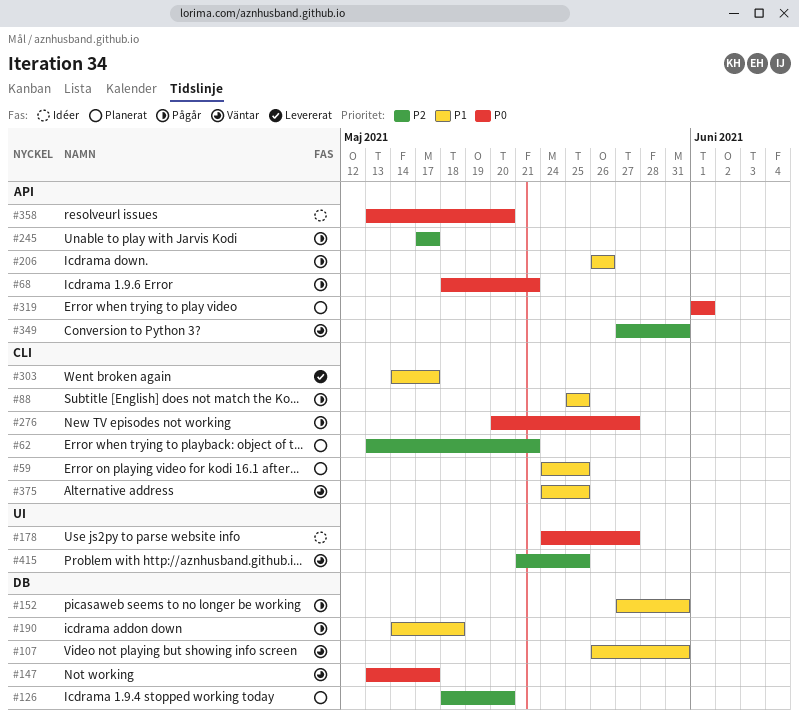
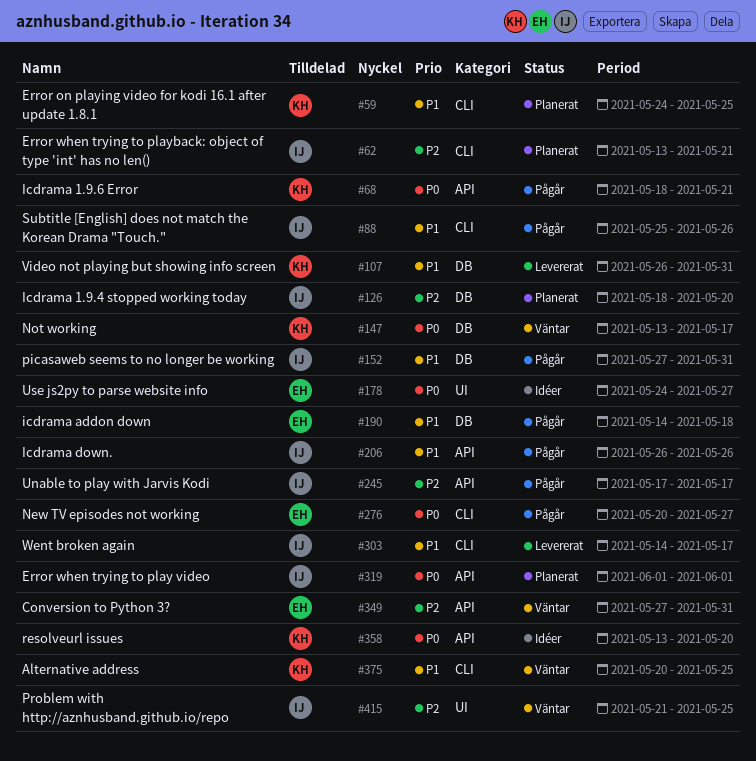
#88, due: May 25 -> May 26
#107, status: Väntar -> Levererat
#375, start: May 24 -> May 20

